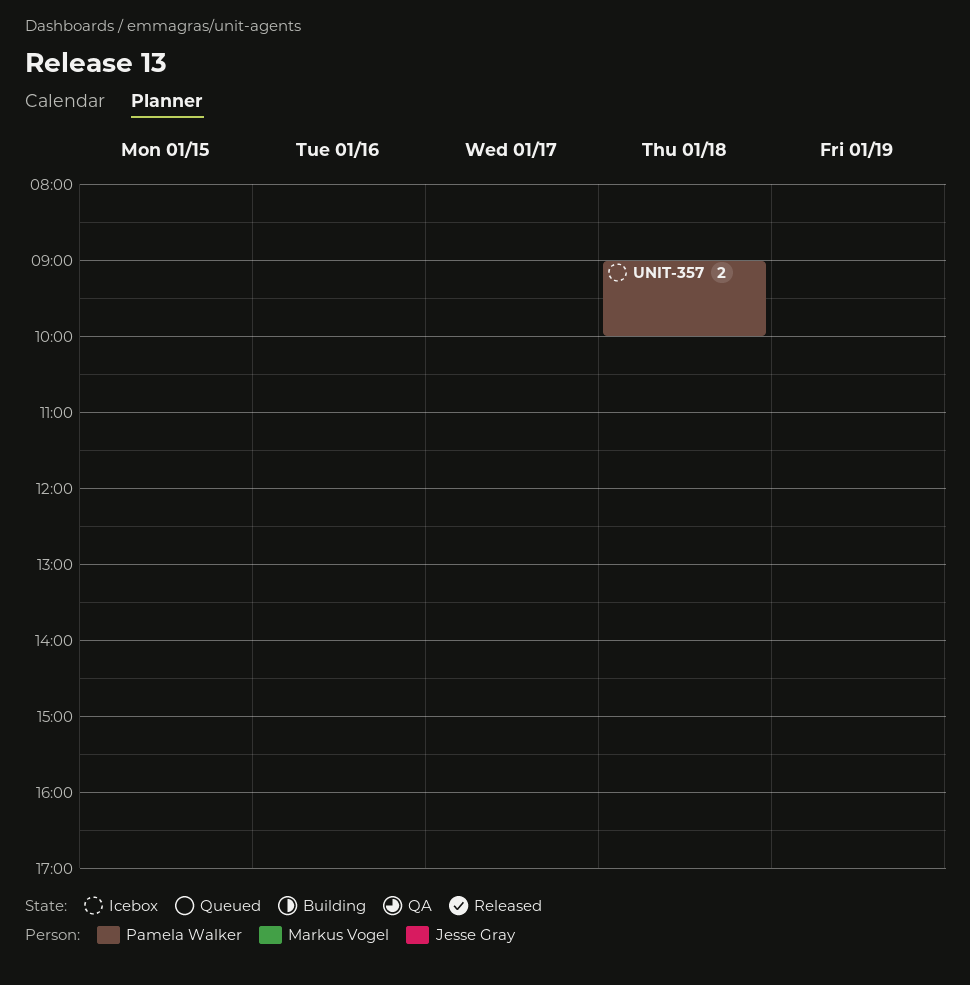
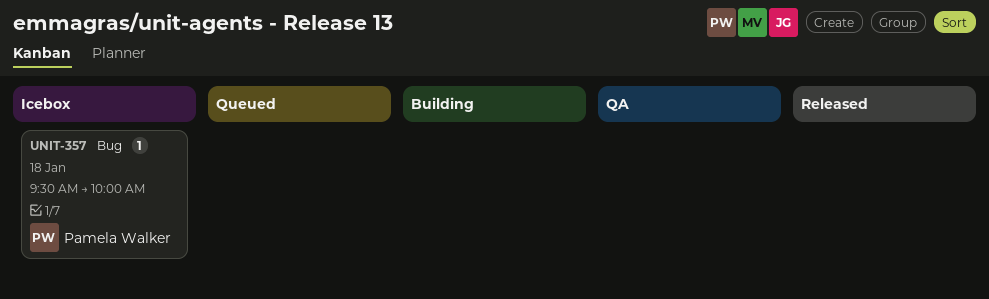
UNIT-357, estimate: 2 -> 1
UNIT-357, begins: 09:00 -> 09:30

